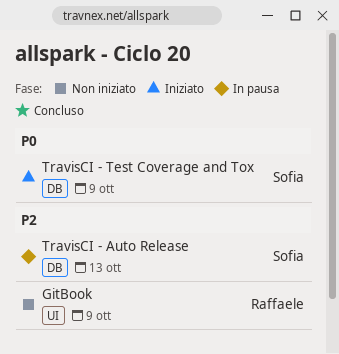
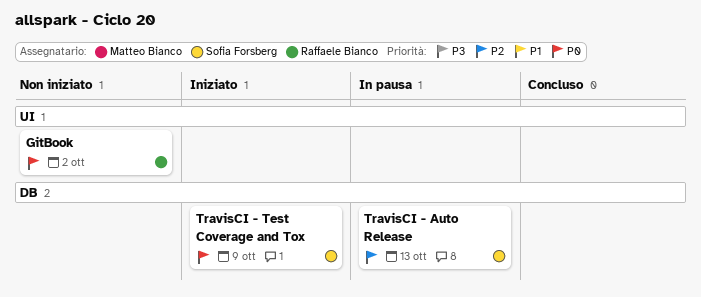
GitBook, priority: P2 -> P0
GitBook, due: Oct 9 -> Oct 2

